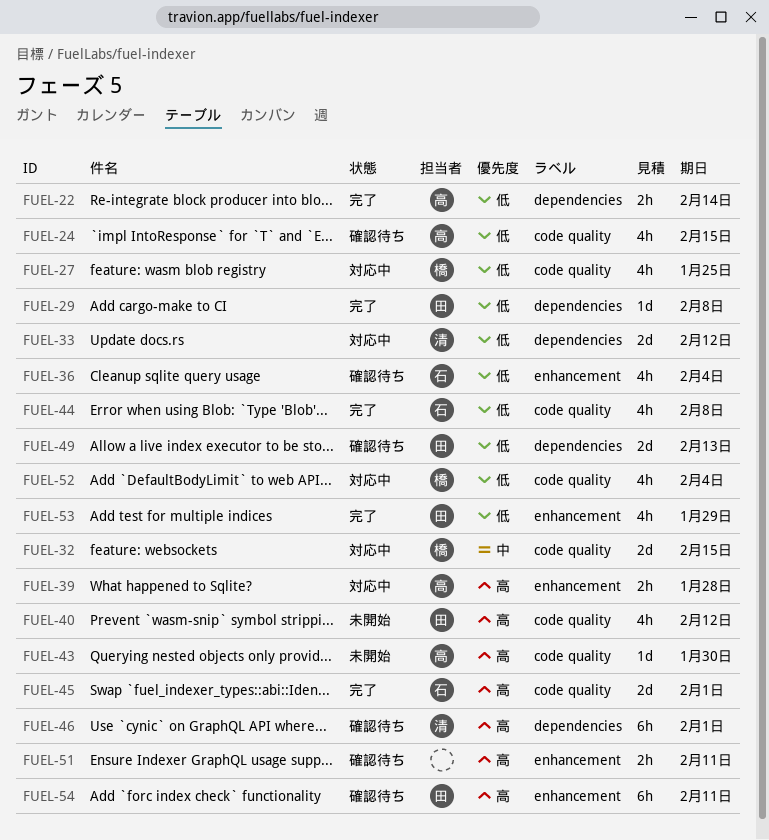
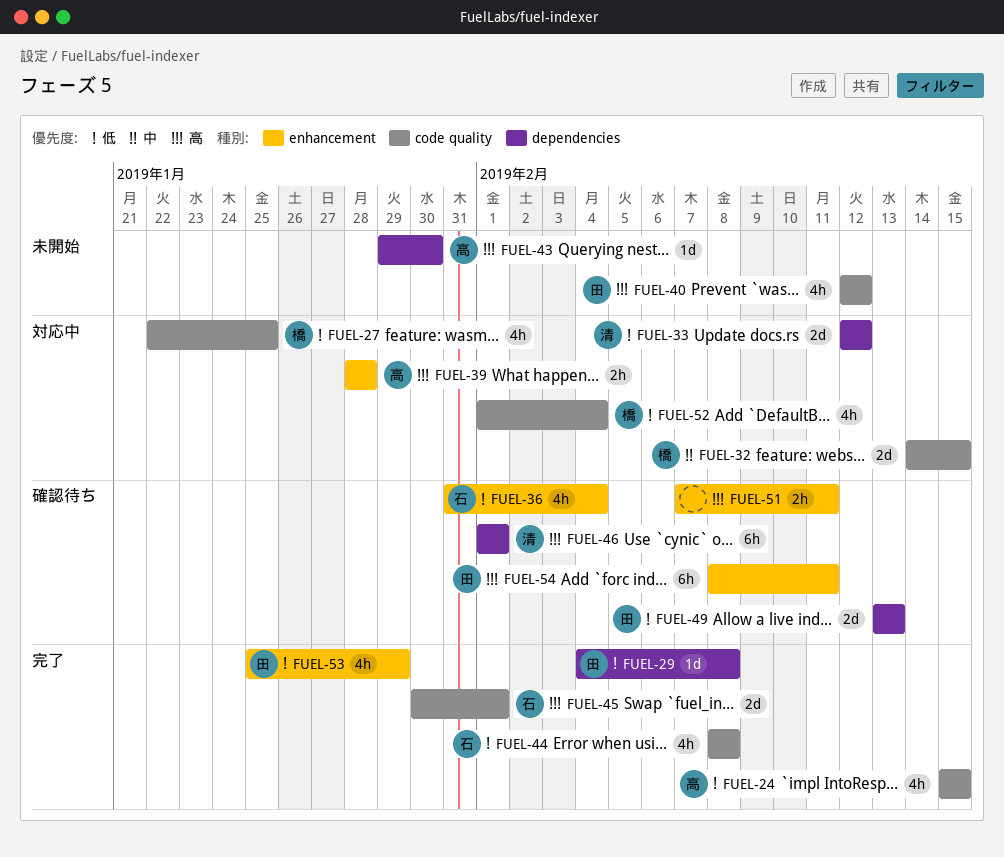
FUEL-22: present -> none
FUEL-24, status: 確認待ち -> 完了
FUEL-43, label: code quality -> dependencies

